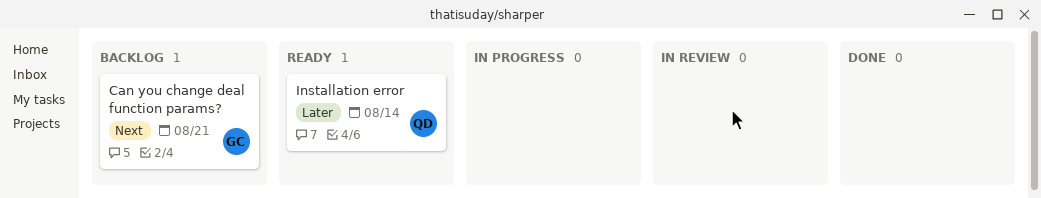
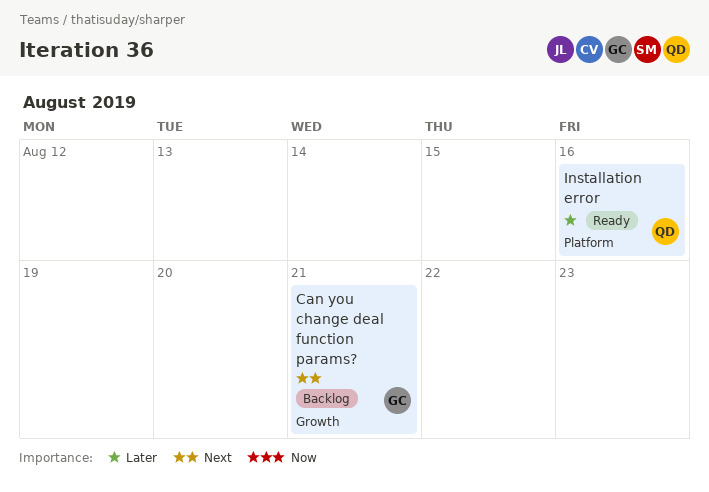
Installation error, due: Aug 14 -> Aug 16

